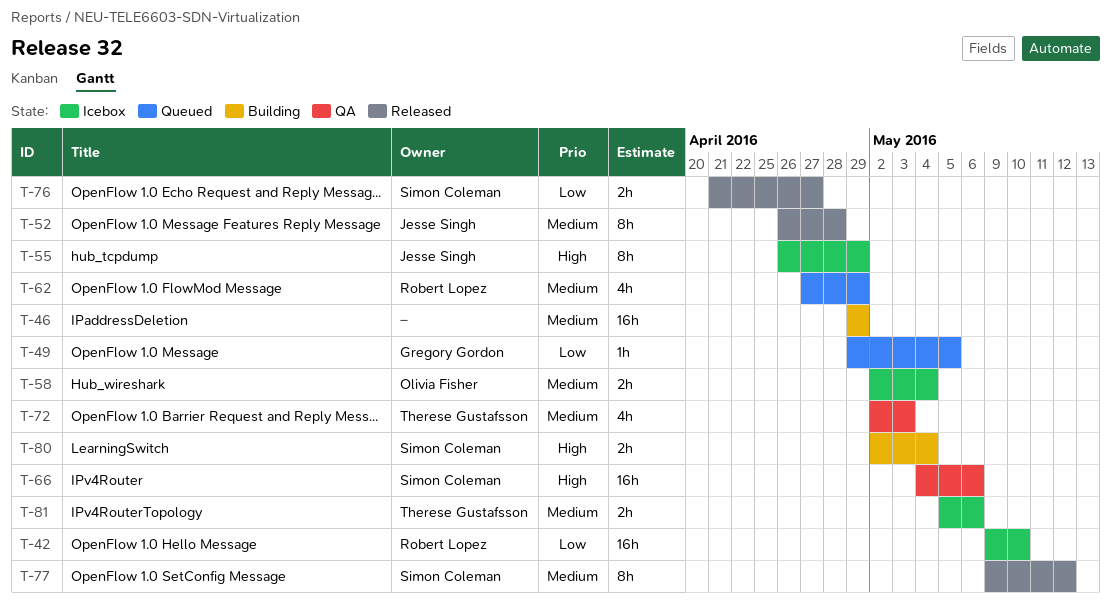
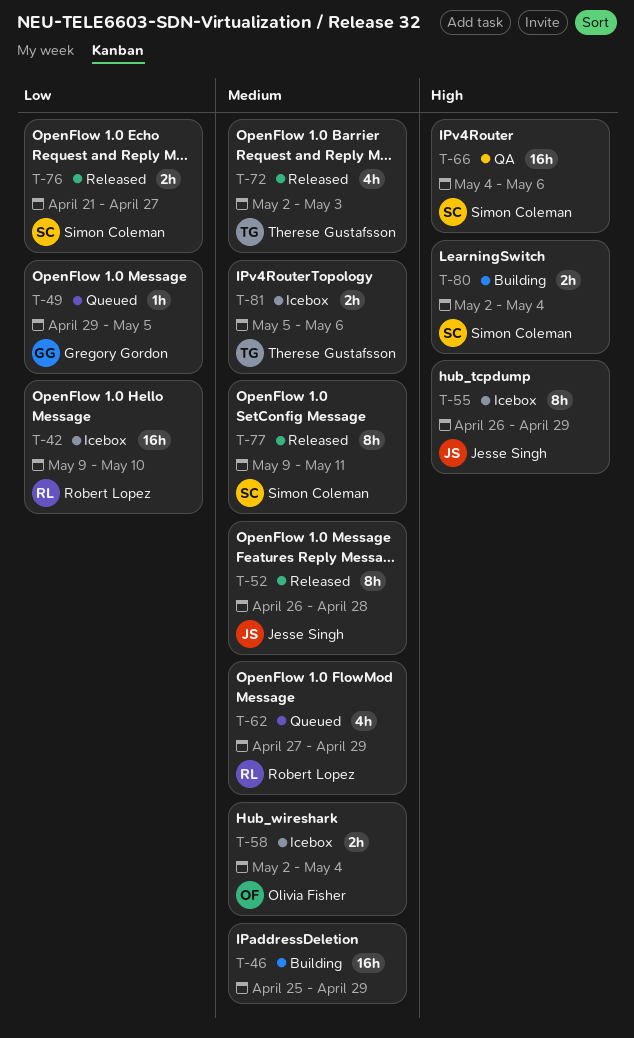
T-46, start: Apr 29 -> Apr 25
T-72, status: QA -> Released
T-77, due: May 12 -> May 11

